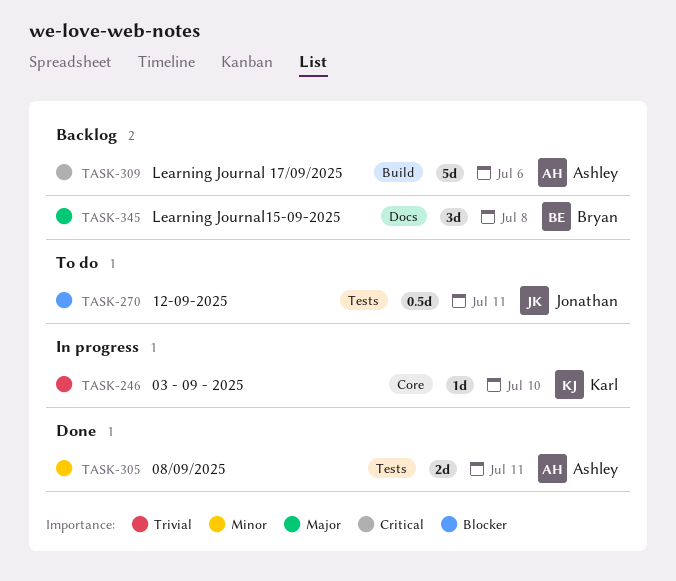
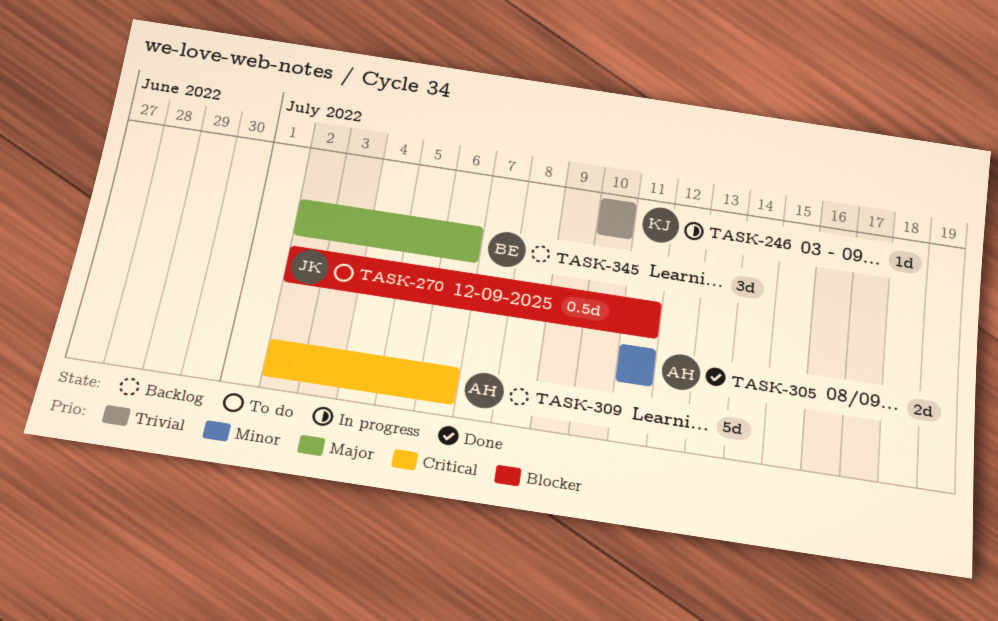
TASK-345, due: Jul 8 -> Jul 6

